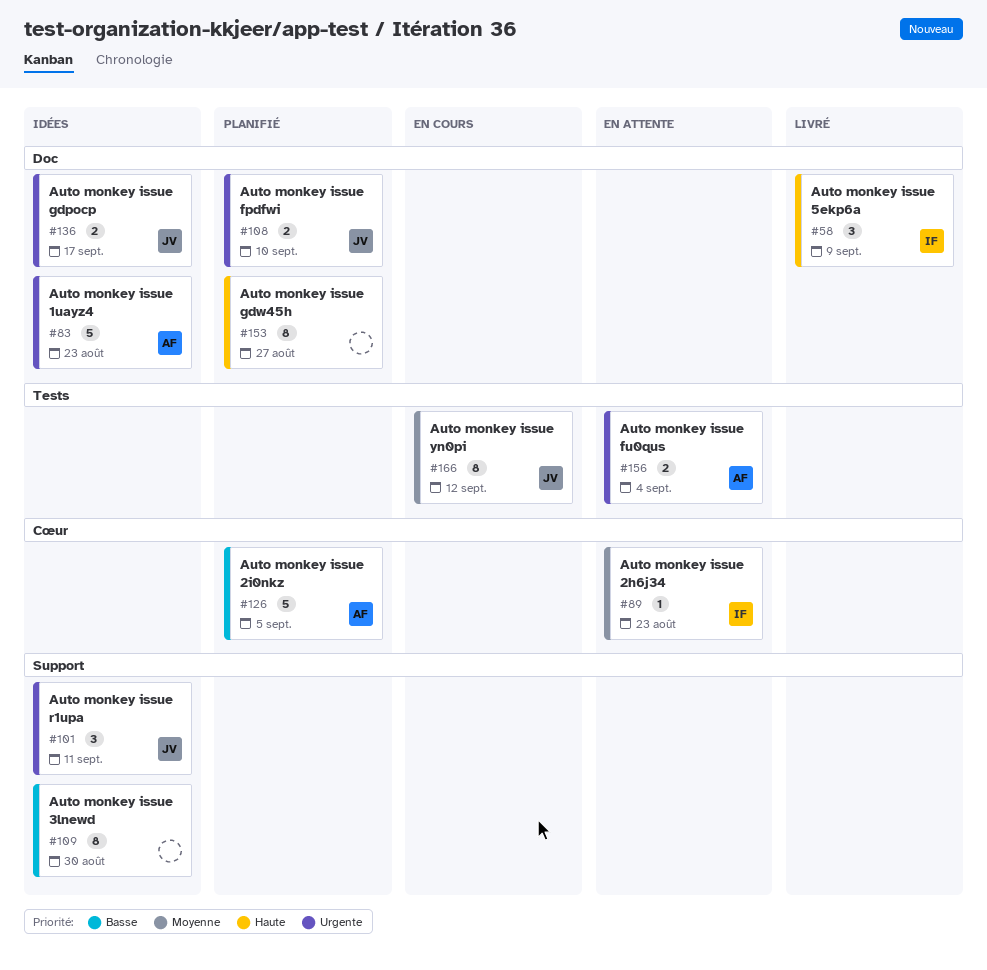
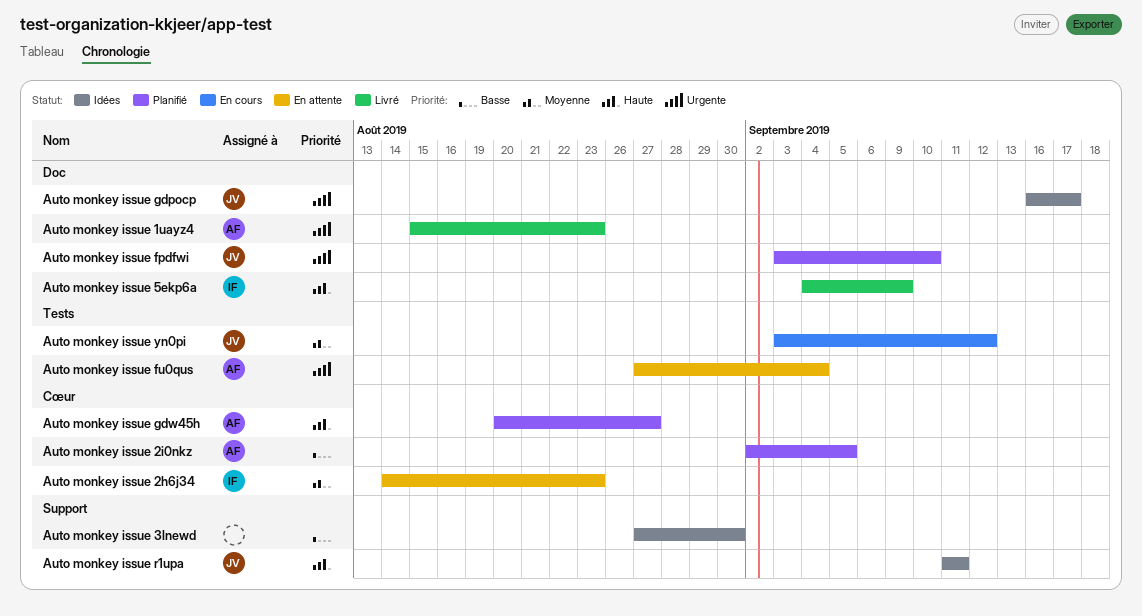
Auto monkey issue 1uayz4, status: Idées -> Livré
Auto monkey issue gdw45h, owner: none -> AF
Auto monkey issue gdw45h, label: Doc -> Cœur
Auto monkey issue r1upa, priority: Urgente -> Haute

